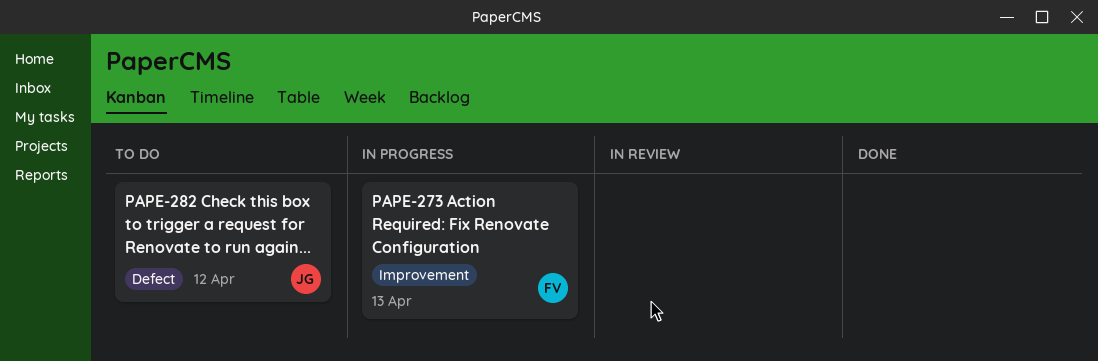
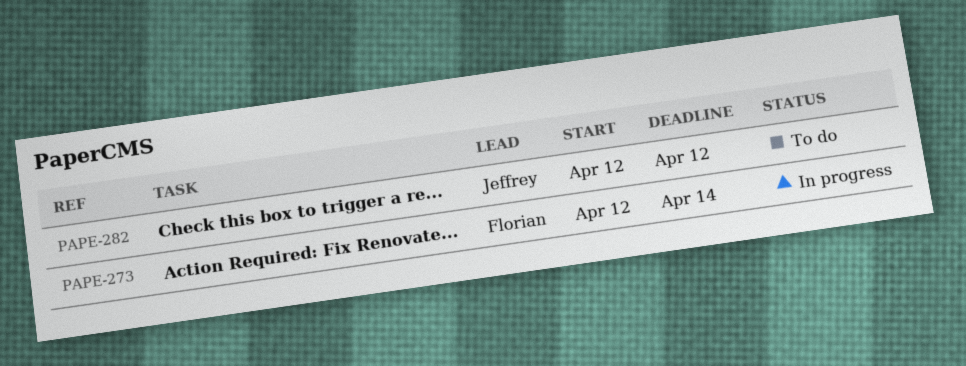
PAPE-273, due: Apr 13 -> Apr 14

